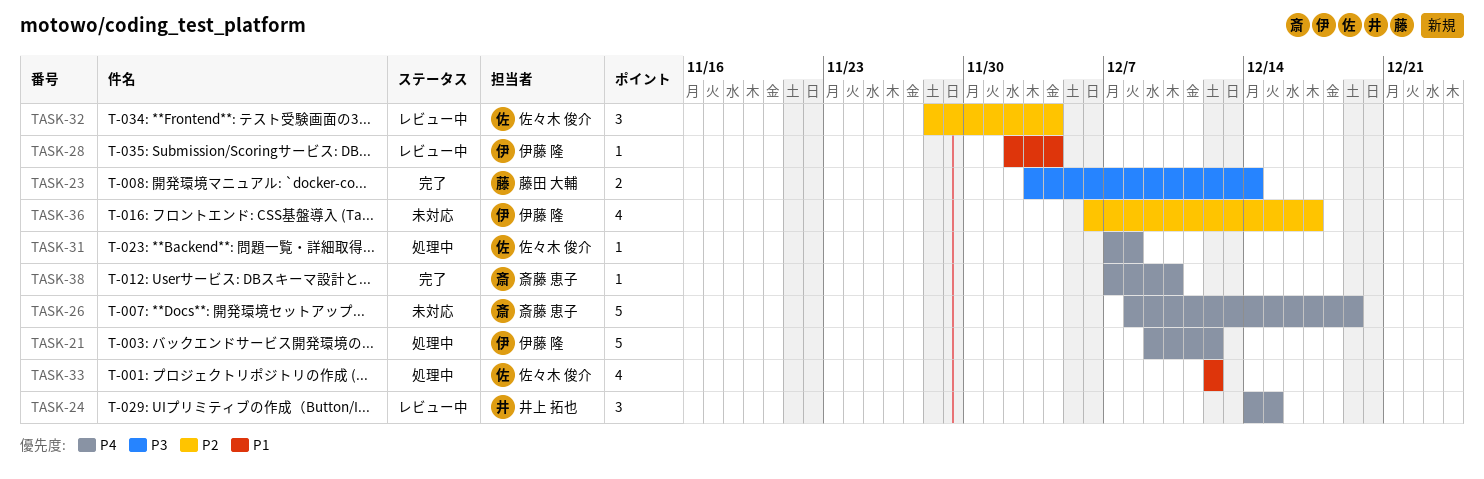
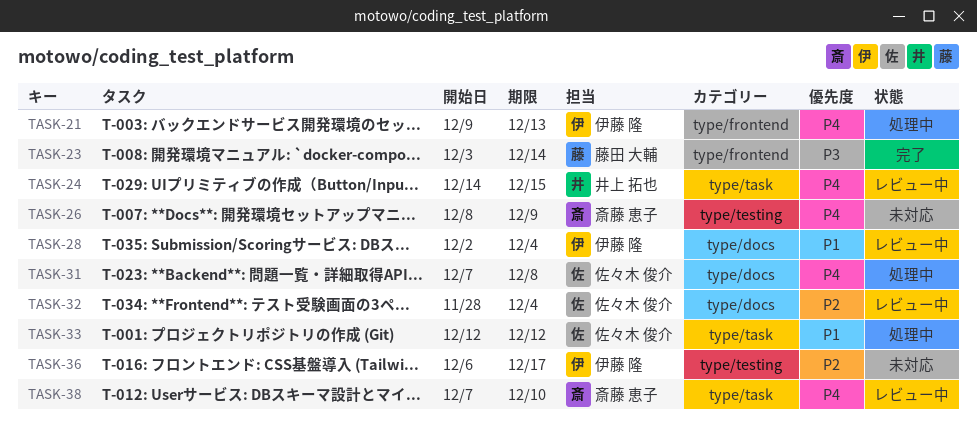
TASK-21, due: Dec 12 -> Dec 13
TASK-26, due: Dec 19 -> Dec 9
TASK-38, status: 完了 -> レビュー中

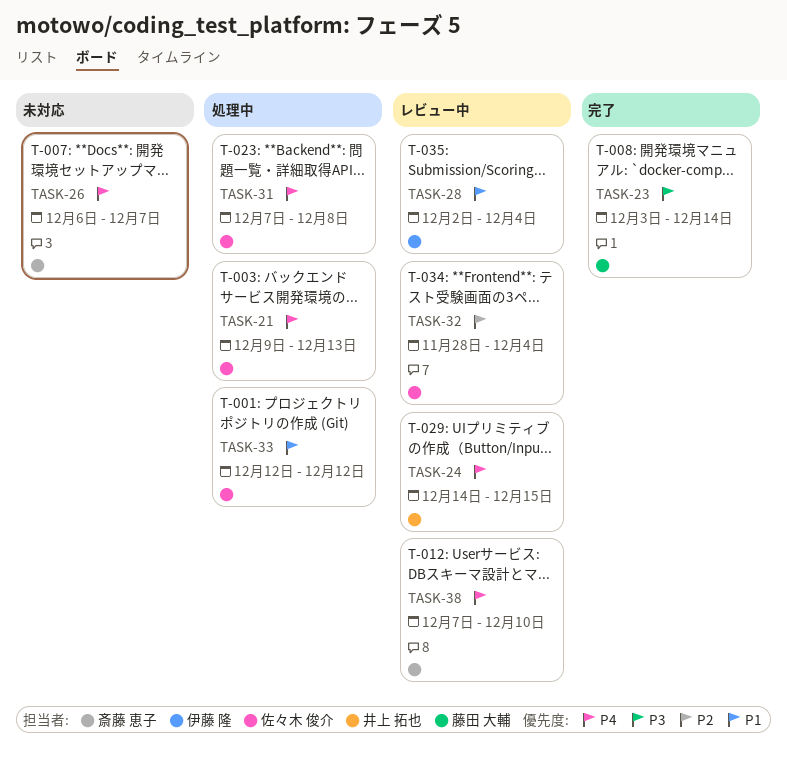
TASK-21, owner: 伊藤 隆 -> 佐々木 俊介
TASK-26, start: Dec 8 -> Dec 6
TASK-26, due: Dec 9 -> Dec 7
TASK-36: present -> none

